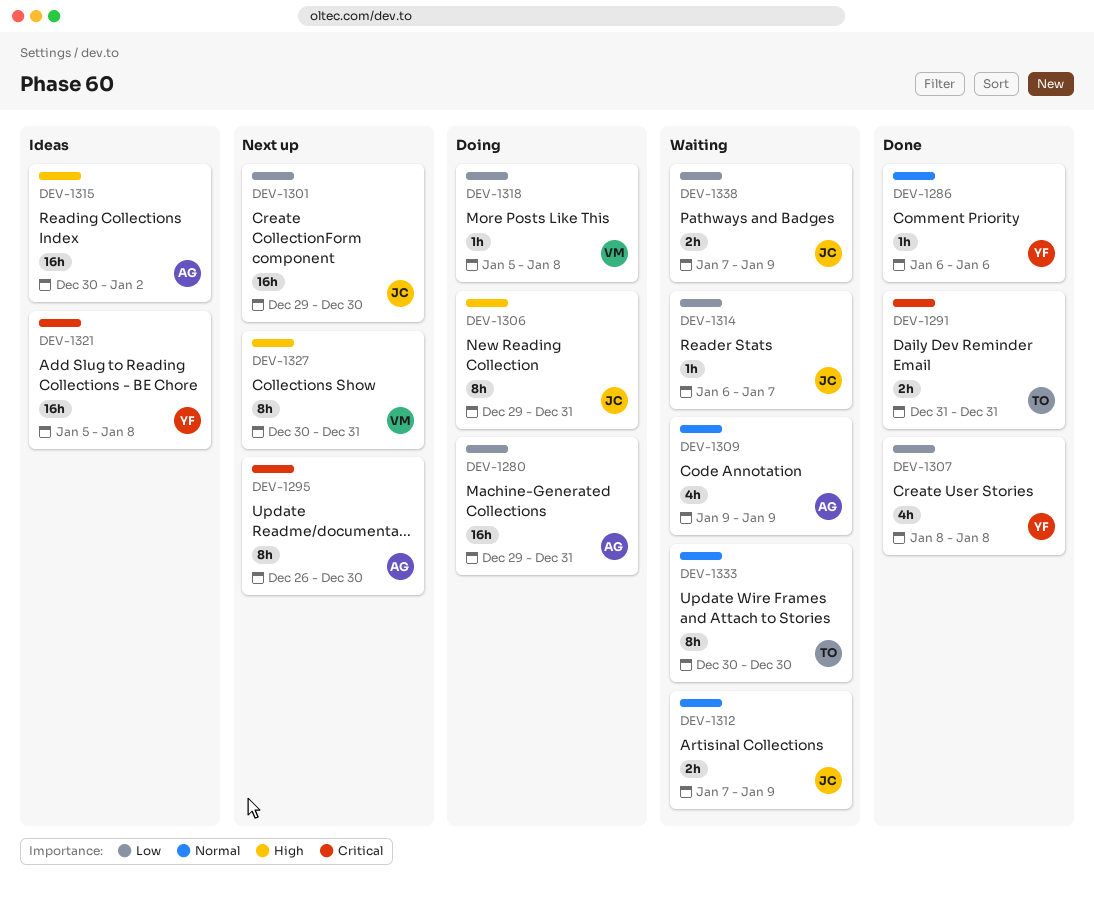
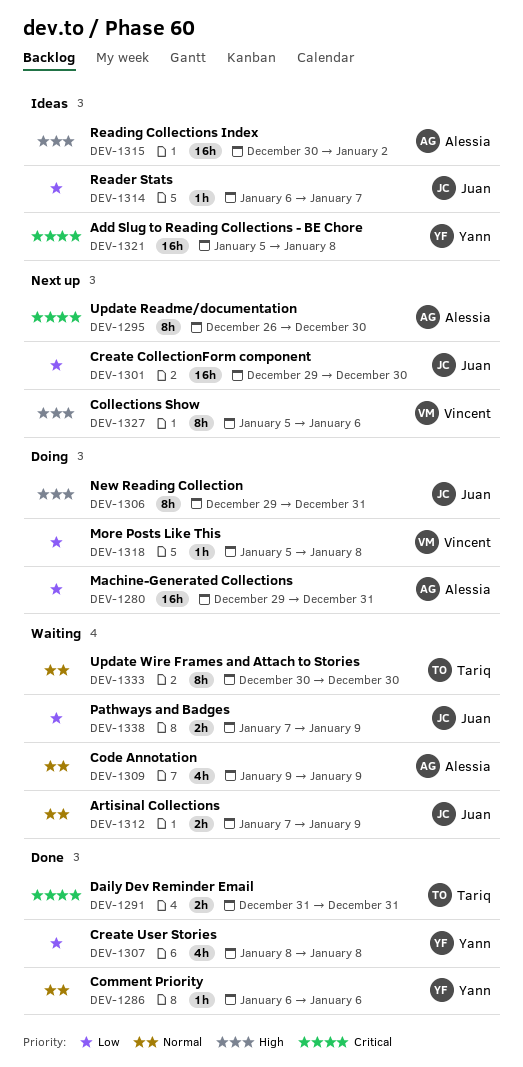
DEV-1314, status: Waiting -> Ideas
DEV-1327, start: Dec 30 -> Jan 5
DEV-1327, due: Dec 31 -> Jan 6

